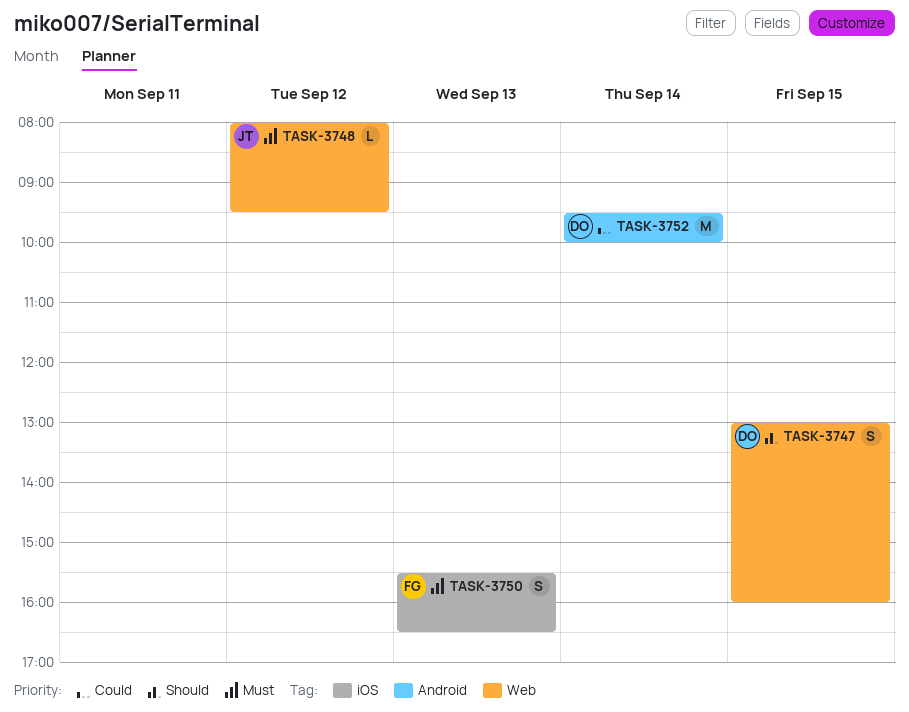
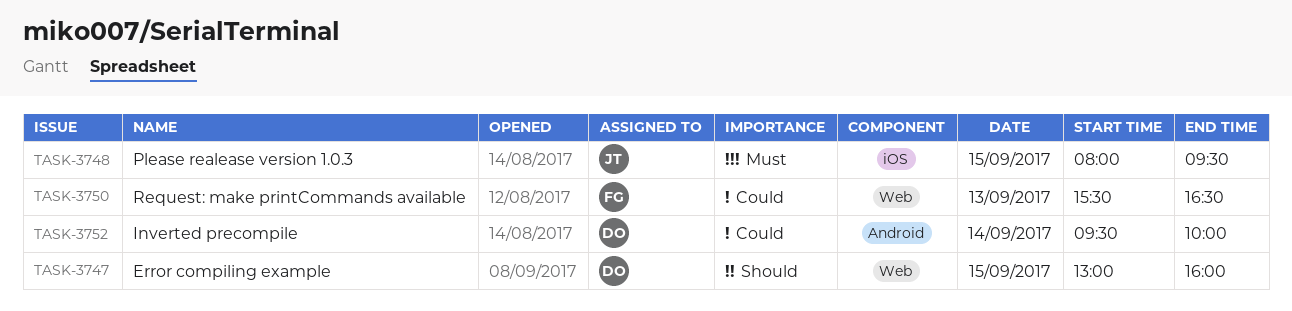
TASK-3748, label: Web -> iOS
TASK-3748, day: Sep 12 -> Sep 15
TASK-3750, priority: Must -> Could
TASK-3750, label: iOS -> Web

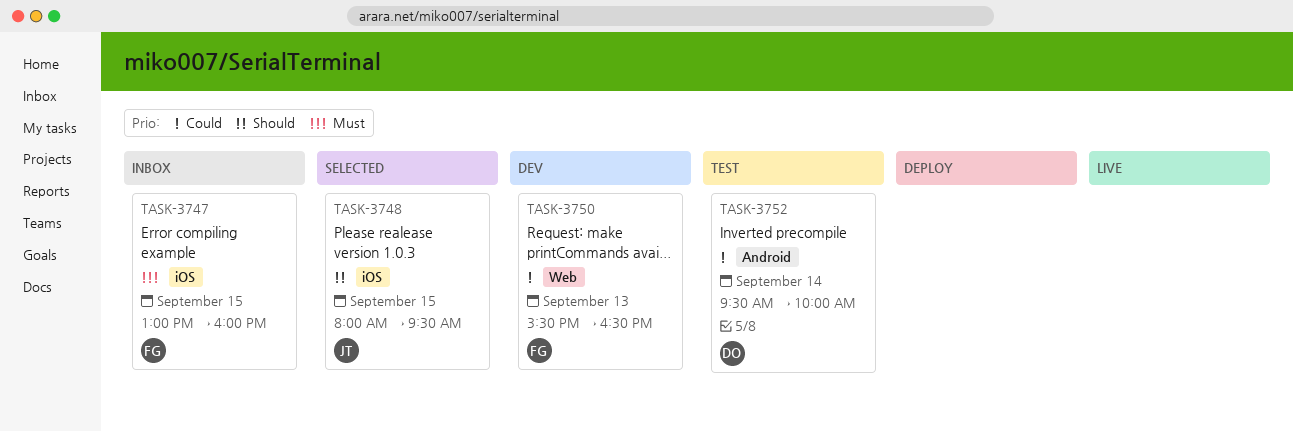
TASK-3747, owner: DO -> FG
TASK-3747, priority: Should -> Must
TASK-3747, label: Web -> iOS
TASK-3748, priority: Must -> Should

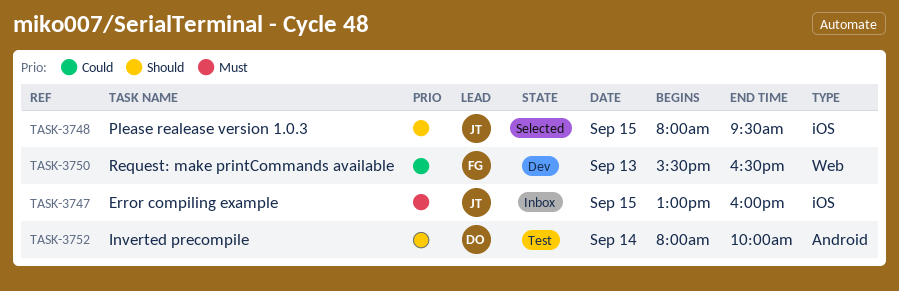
TASK-3747, owner: FG -> JT
TASK-3752, priority: Could -> Should
TASK-3752, begins: 09:30 -> 08:00

